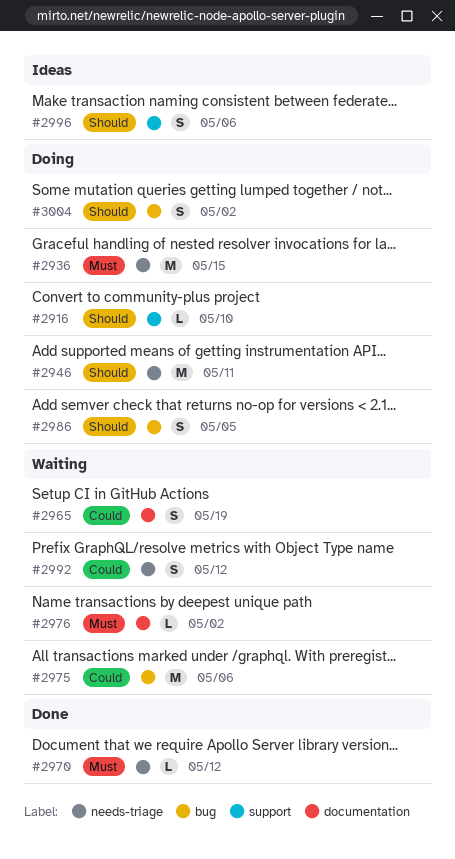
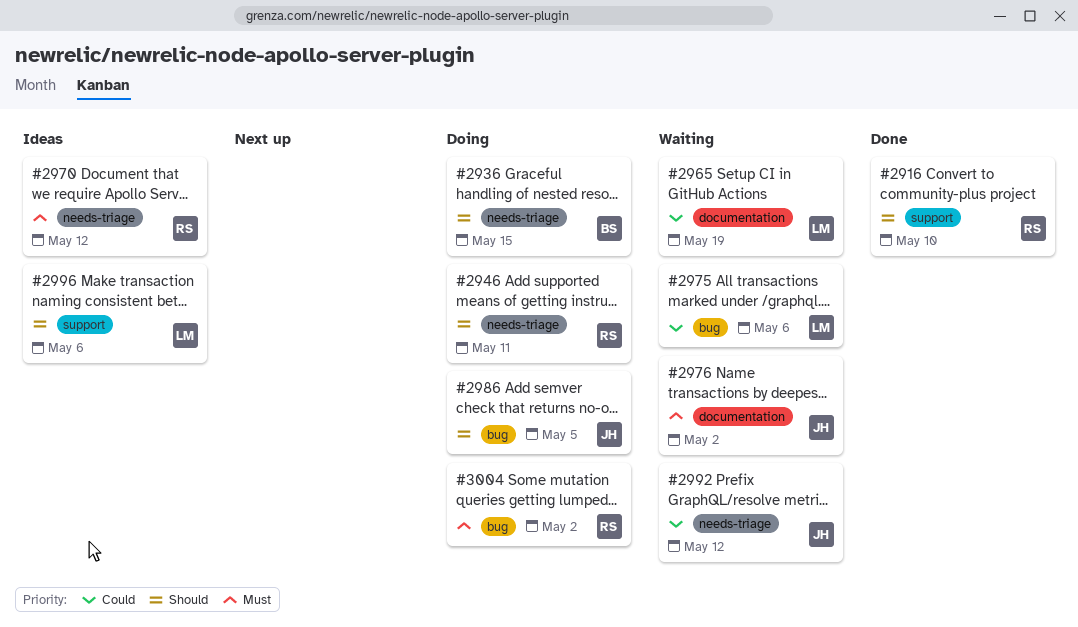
#2916, status: Doing -> Done
#2936, priority: Must -> Should
#2970, status: Done -> Ideas
#3004, priority: Should -> Must

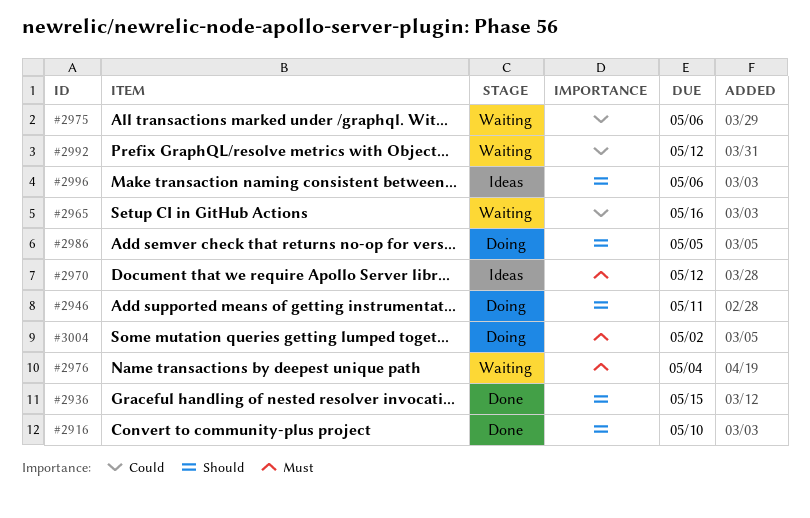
#2936, status: Doing -> Done
#2965, due: May 19 -> May 16
#2976, due: May 2 -> May 4

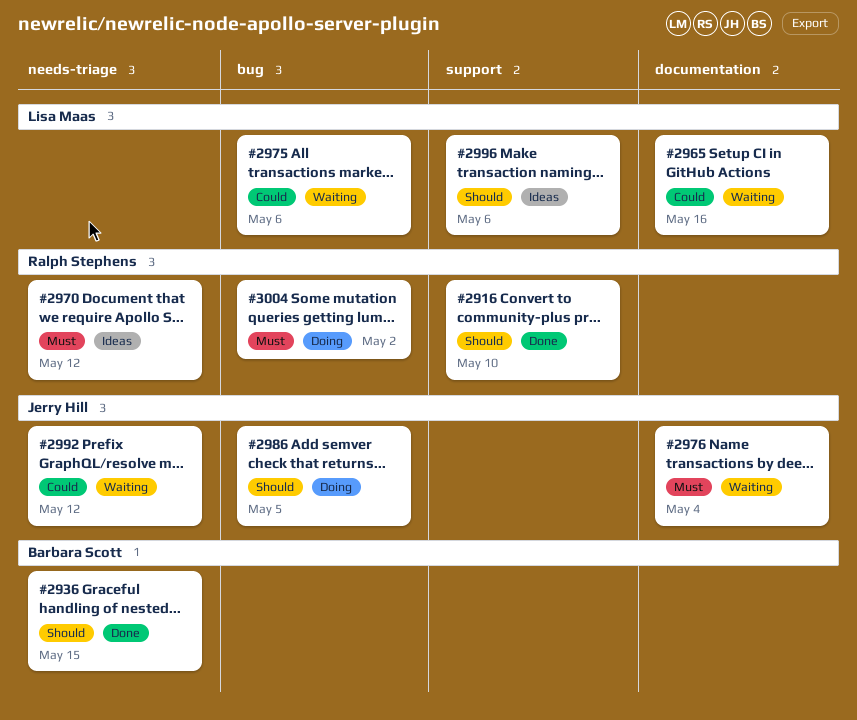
#2946: present -> none

